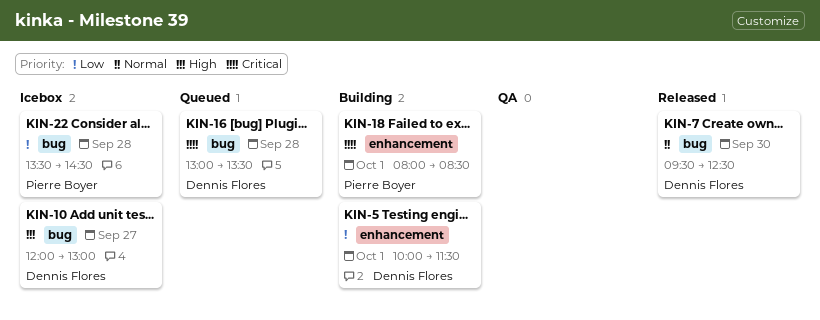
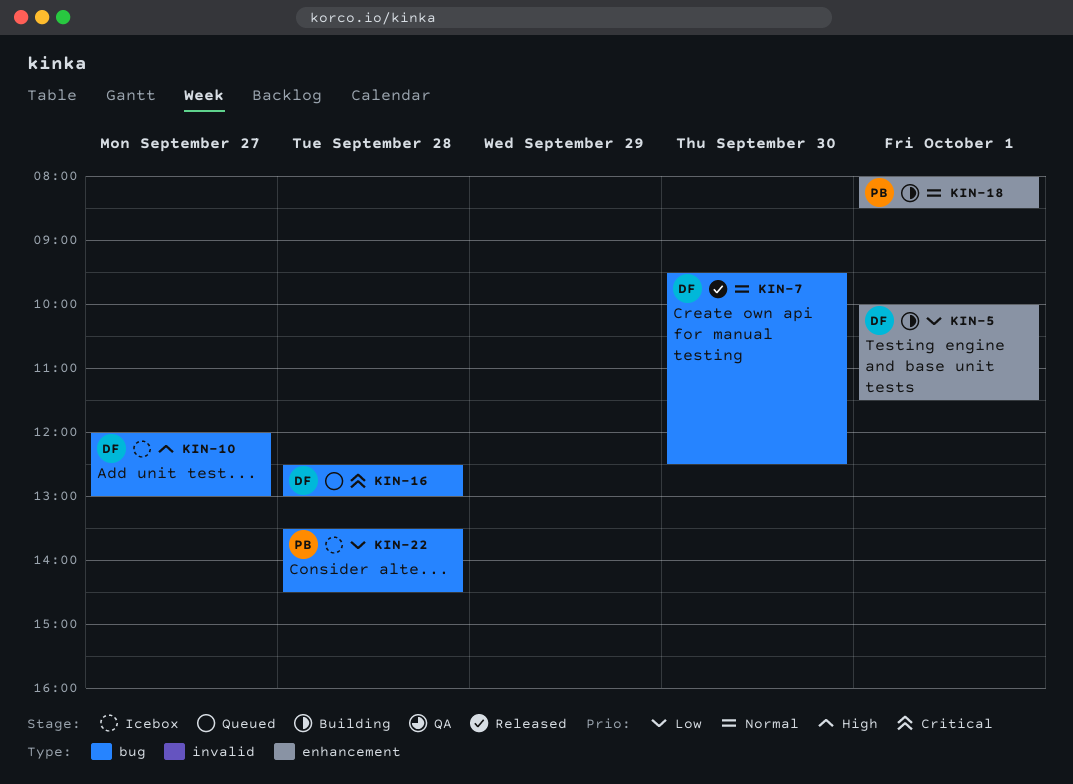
KIN-16, begins: 13:00 -> 12:30
KIN-16, ends: 13:30 -> 13:00
KIN-18, priority: Critical -> Normal

